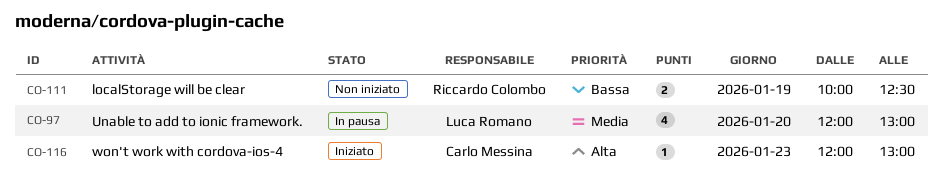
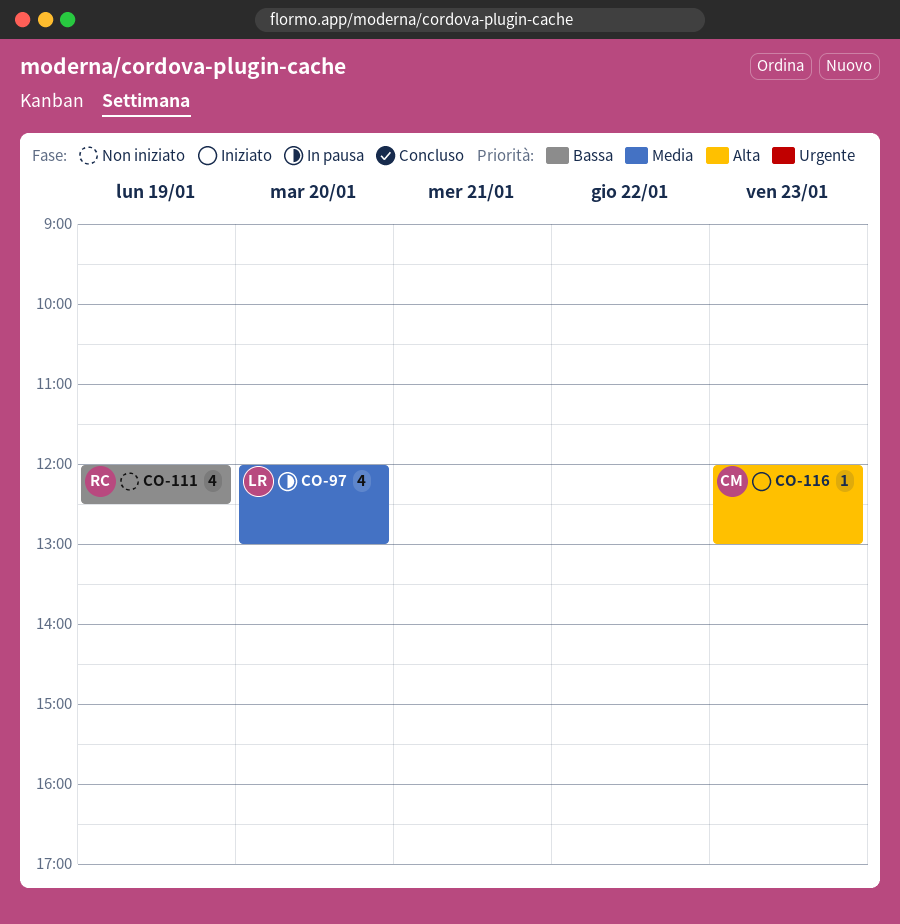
CO-111, estimate: 2 -> 4
CO-111, begins: 10:00 -> 12:00

